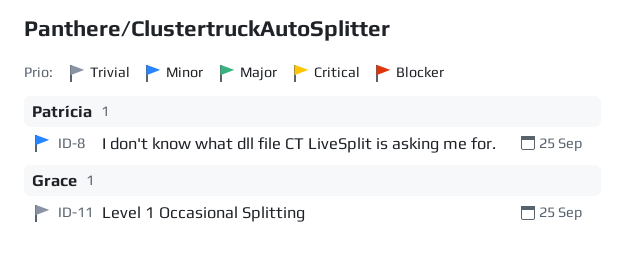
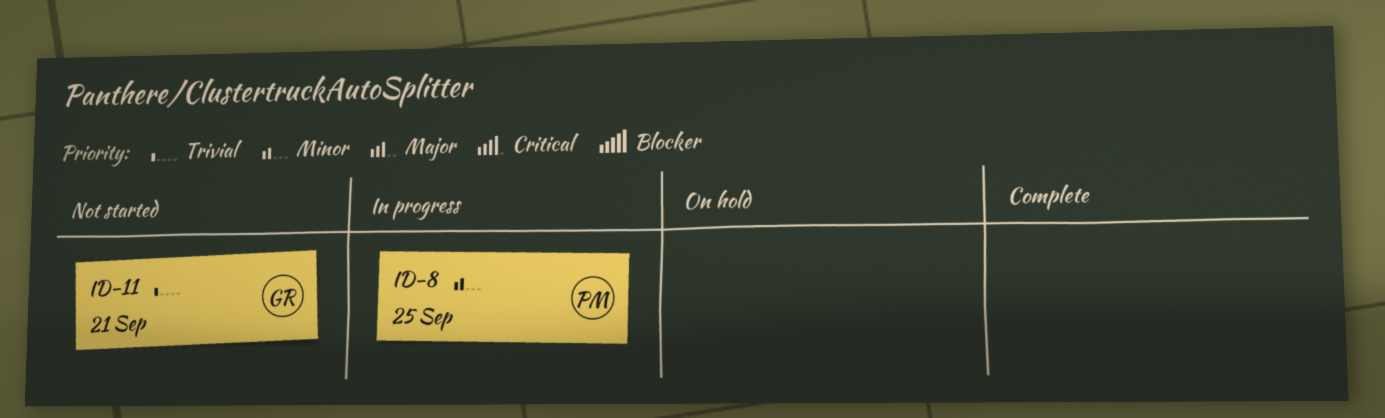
ID-11, due: Sep 25 -> Sep 21

